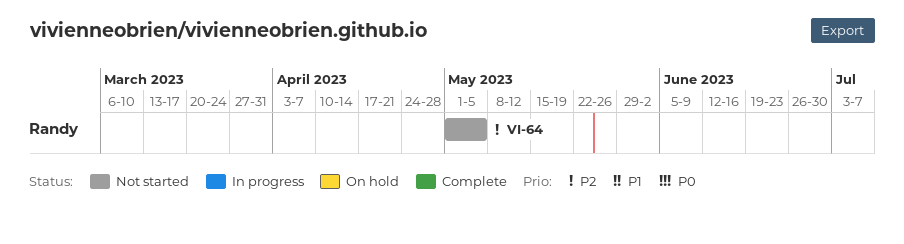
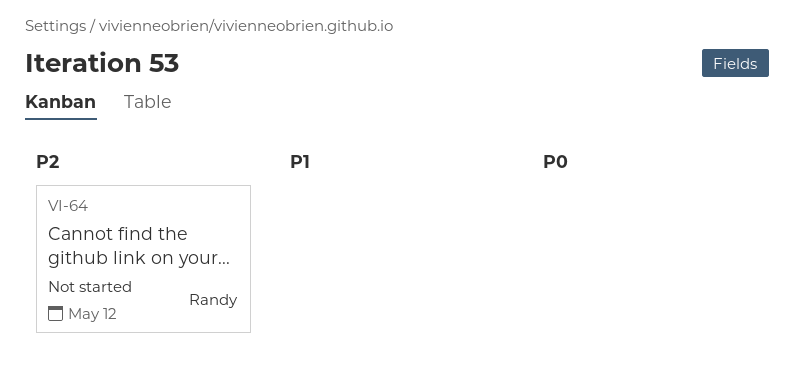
VI-64, due: May 5 -> May 12

